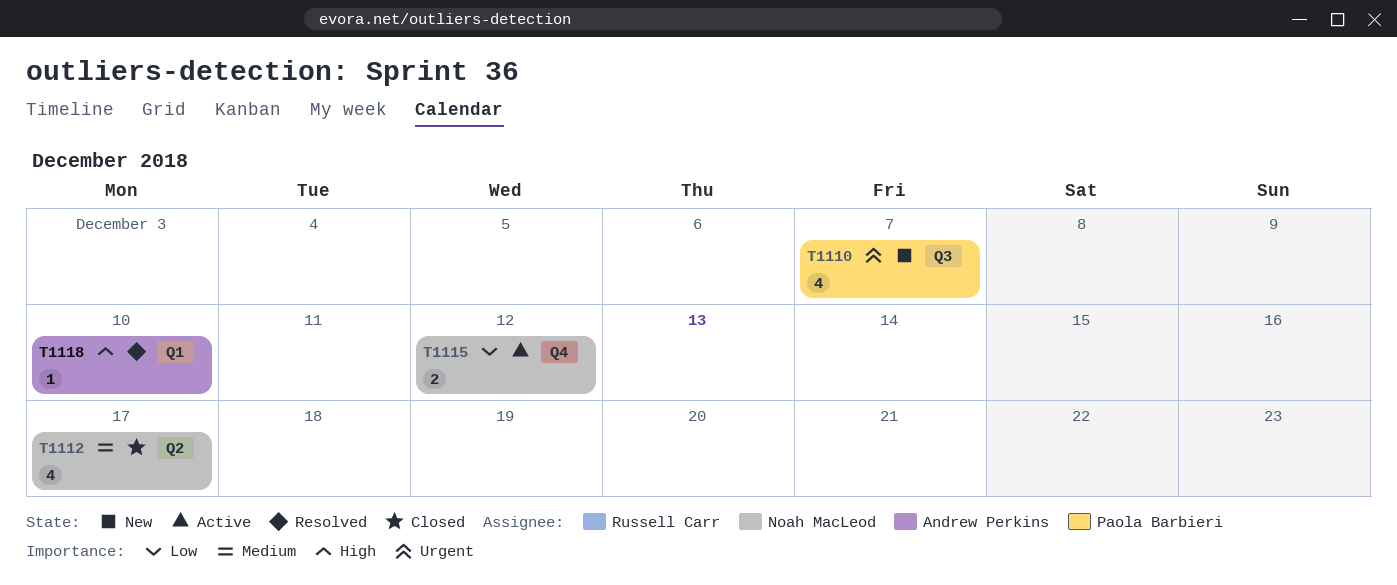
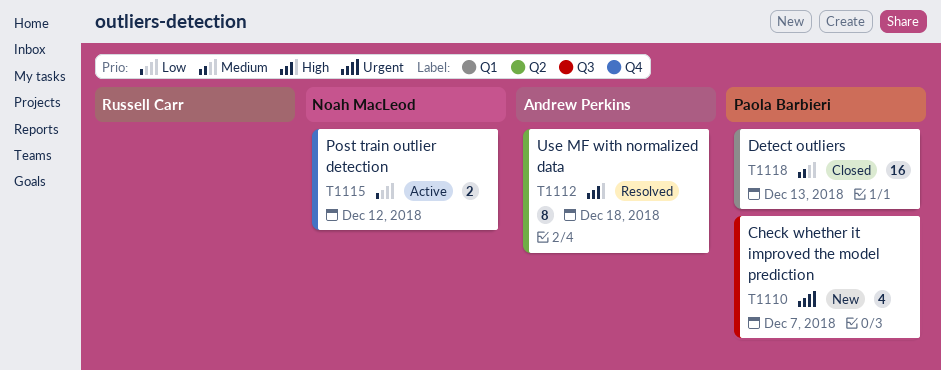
T1112, status: Closed -> Resolved
T1112, owner: Noah MacLeod -> Andrew Perkins
T1112, priority: Medium -> High
T1112, estimate: 4 -> 8
T1112, due: Dec 17 -> Dec 18
T1118, status: Resolved -> Closed
T1118, owner: Andrew Perkins -> Paola Barbieri
T1118, priority: High -> Medium
T1118, estimate: 1 -> 16
T1118, due: Dec 10 -> Dec 13

